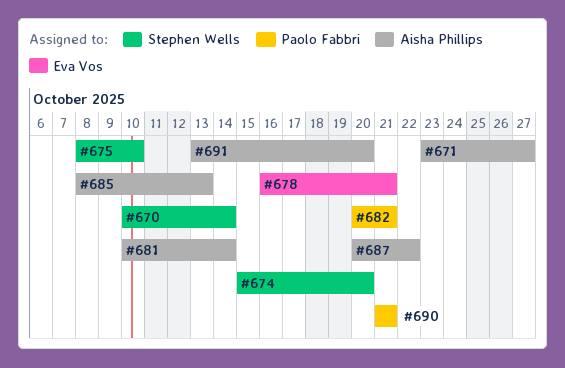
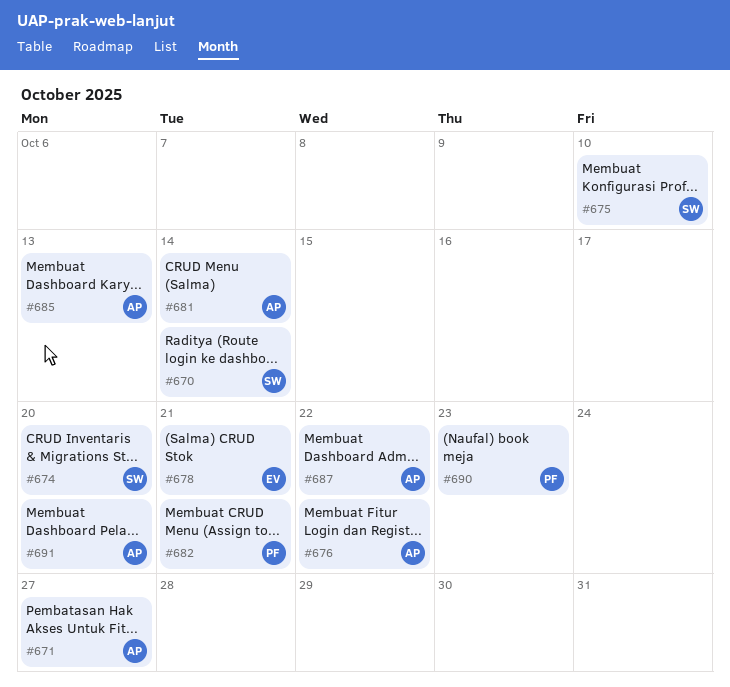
#676: none -> present
#690, due: Oct 21 -> Oct 23

